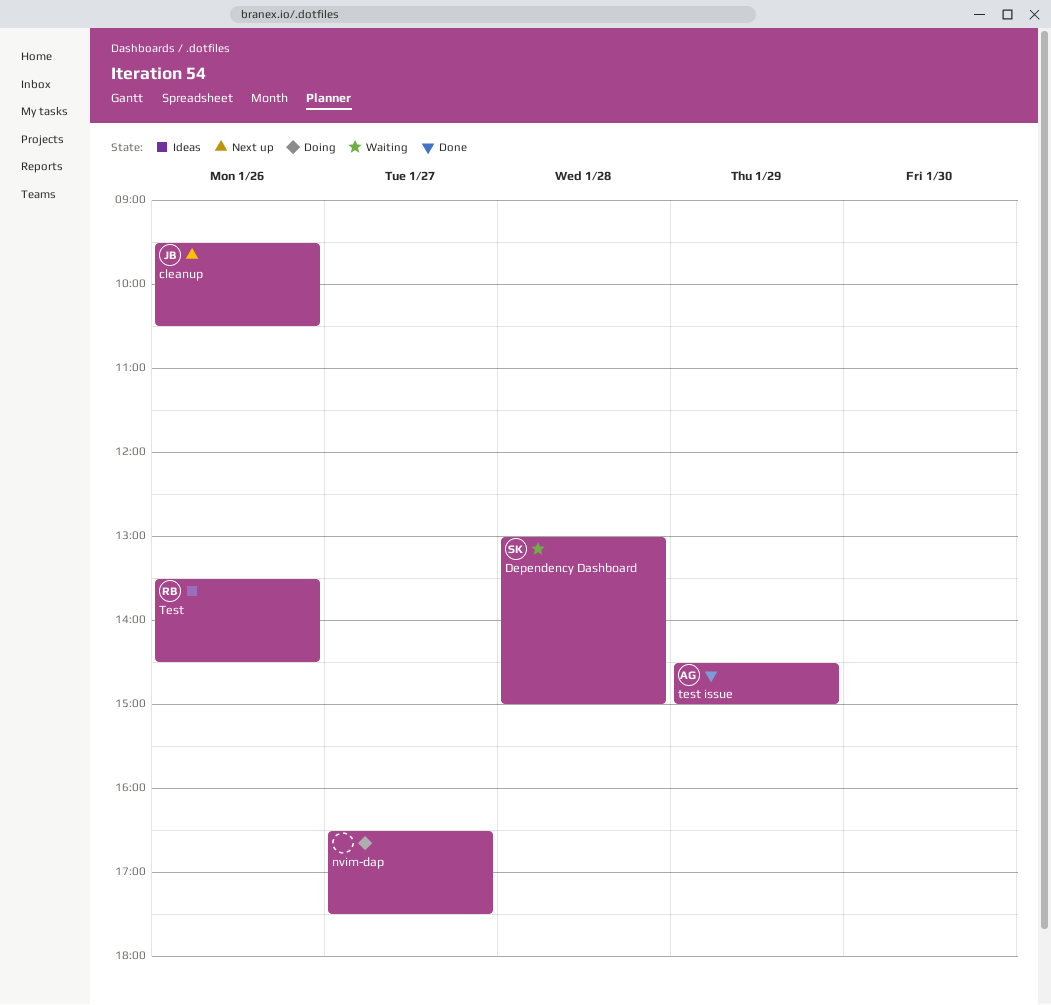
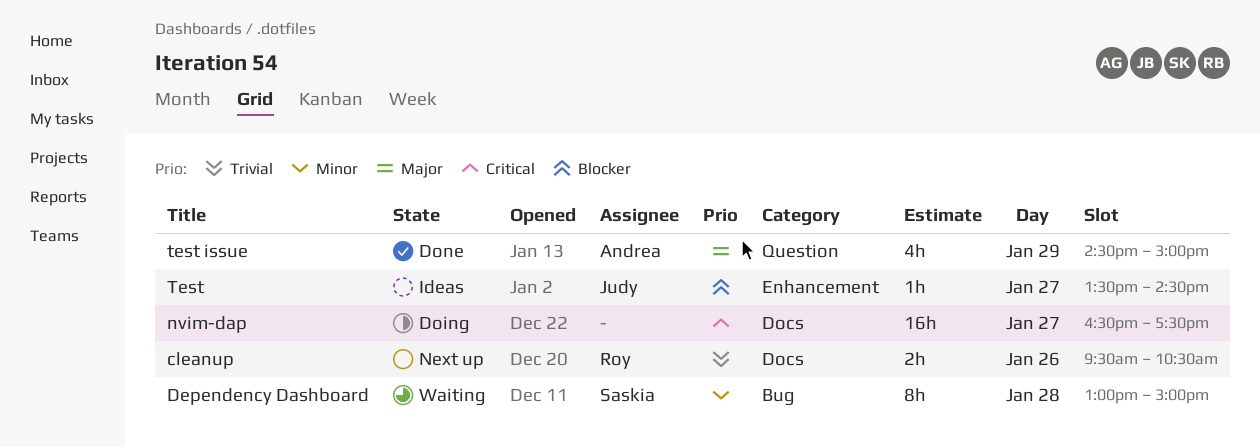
cleanup, owner: Judy -> Roy
Test, owner: Roy -> Judy
Test, day: Jan 26 -> Jan 27

